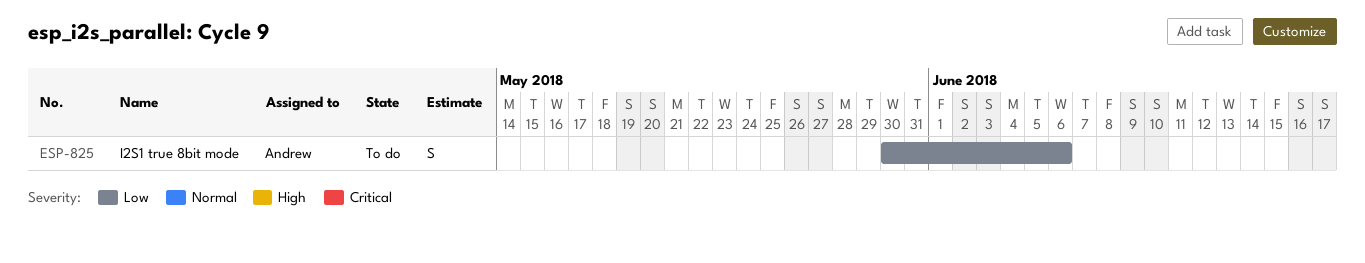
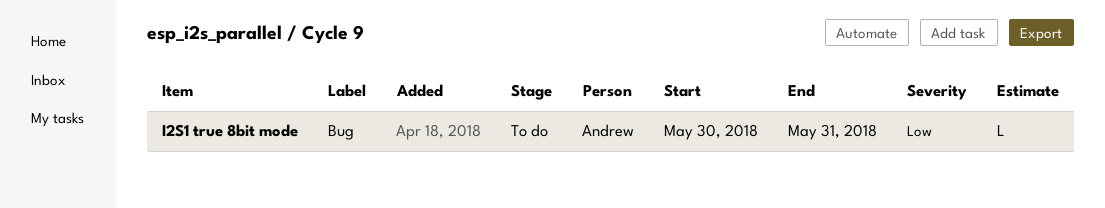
I2S1 true 8bit mode, estimate: S -> L
I2S1 true 8bit mode, due: Jun 6 -> May 31

